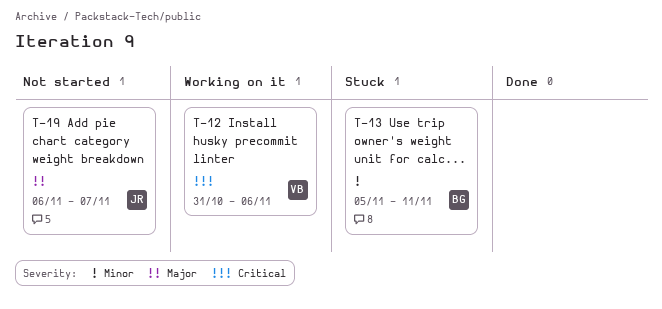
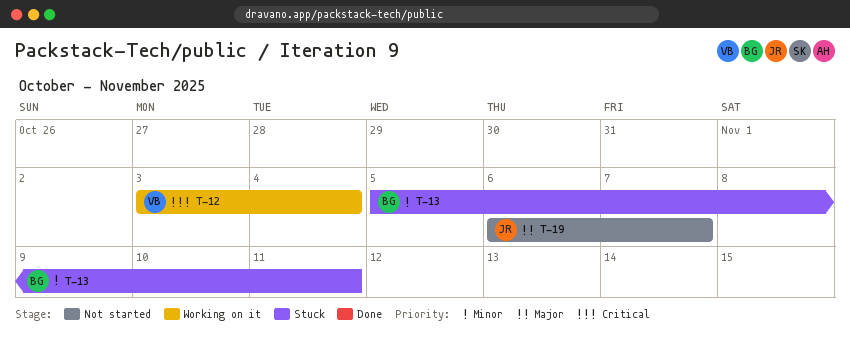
T-12, start: Oct 31 -> Nov 3
T-12, due: Nov 6 -> Nov 4

